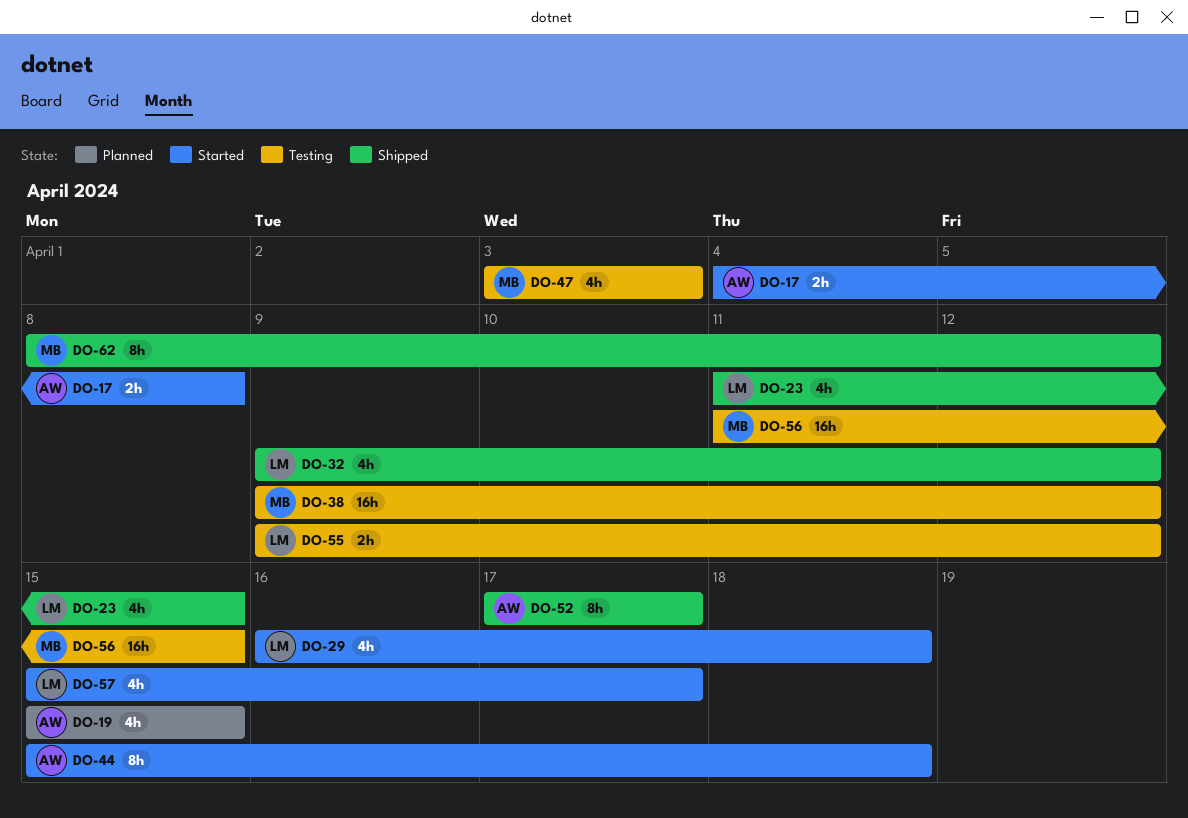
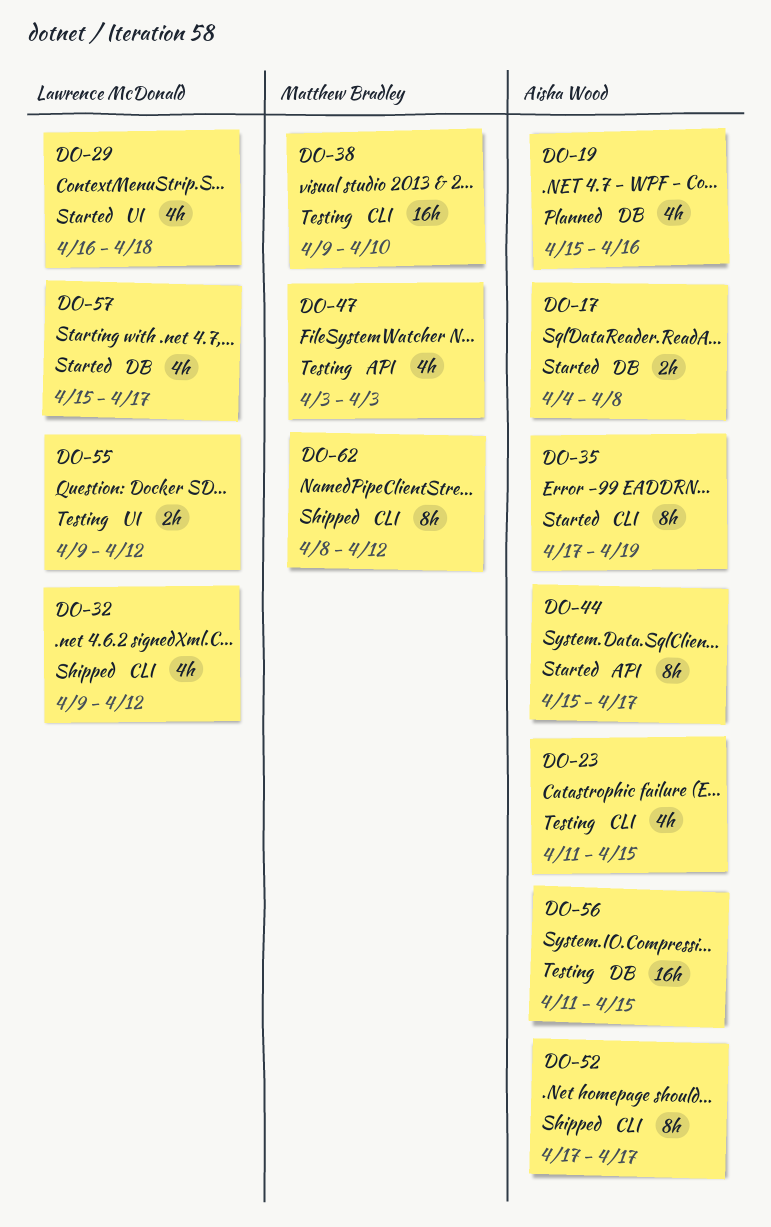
DO-19, due: Apr 15 -> Apr 16
DO-23, status: Shipped -> Testing
DO-23, owner: Lawrence McDonald -> Aisha Wood
DO-35: none -> present
DO-38, due: Apr 12 -> Apr 10
DO-44, due: Apr 18 -> Apr 17
DO-56, owner: Matthew Bradley -> Aisha Wood

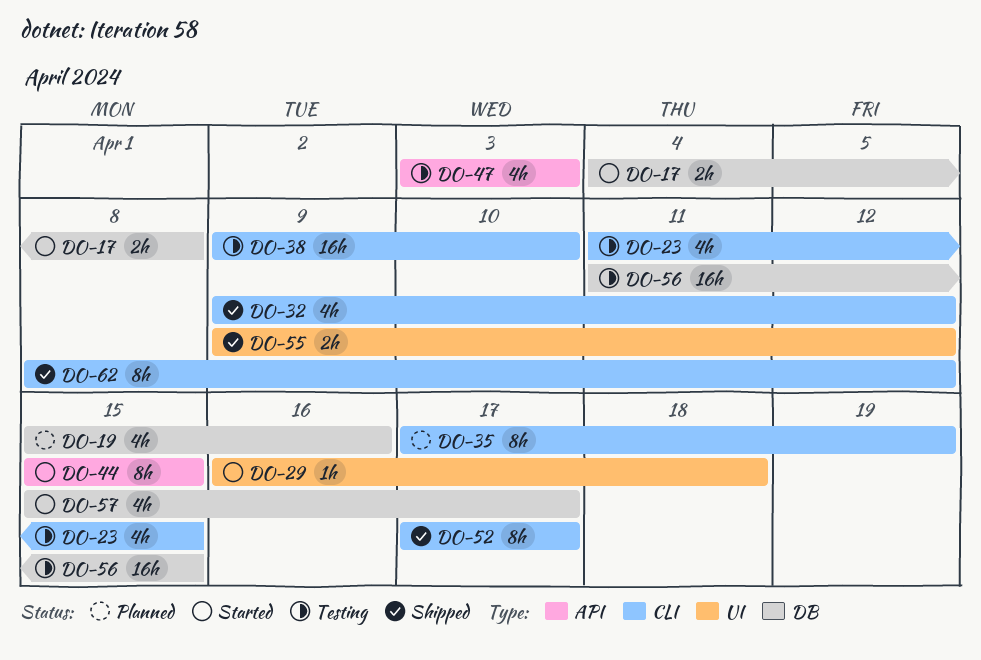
DO-29, estimate: 4h -> 1h
DO-35, status: Started -> Planned
DO-44, due: Apr 17 -> Apr 15
DO-55, status: Testing -> Shipped

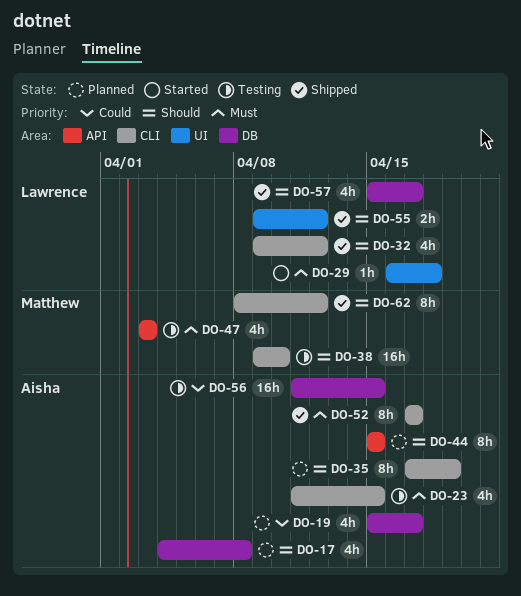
DO-17, status: Started -> Planned
DO-17, estimate: 2h -> 4h
DO-19, due: Apr 16 -> Apr 17
DO-44, status: Started -> Planned
DO-57, status: Started -> Shipped

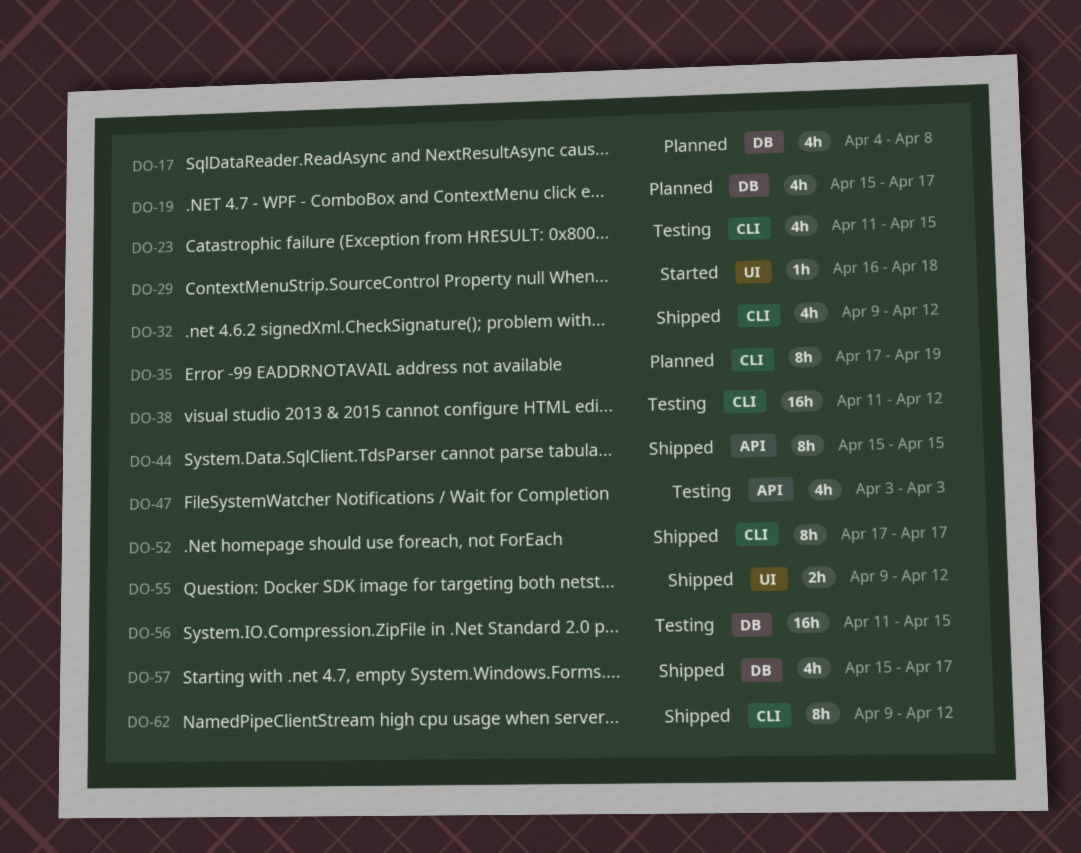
DO-38, start: Apr 9 -> Apr 11
DO-38, due: Apr 10 -> Apr 12
DO-44, status: Planned -> Shipped
DO-62, start: Apr 8 -> Apr 9

